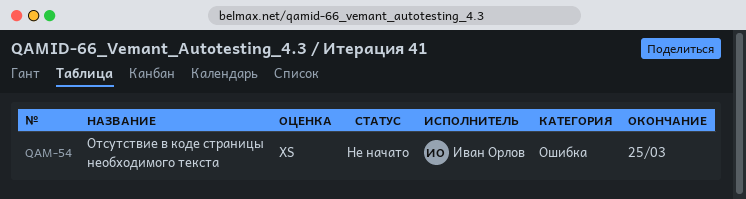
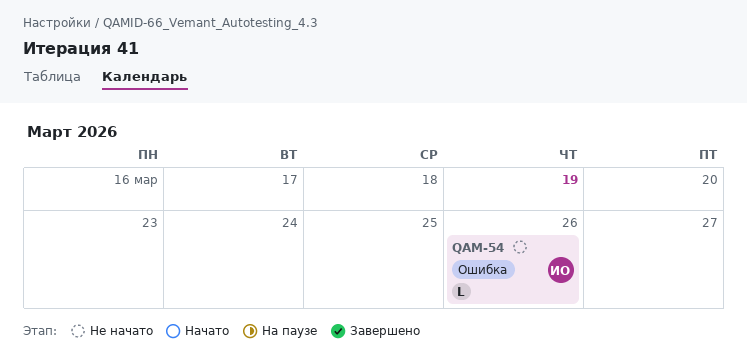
QAM-54, estimate: XS -> L
QAM-54, due: Mar 25 -> Mar 26

